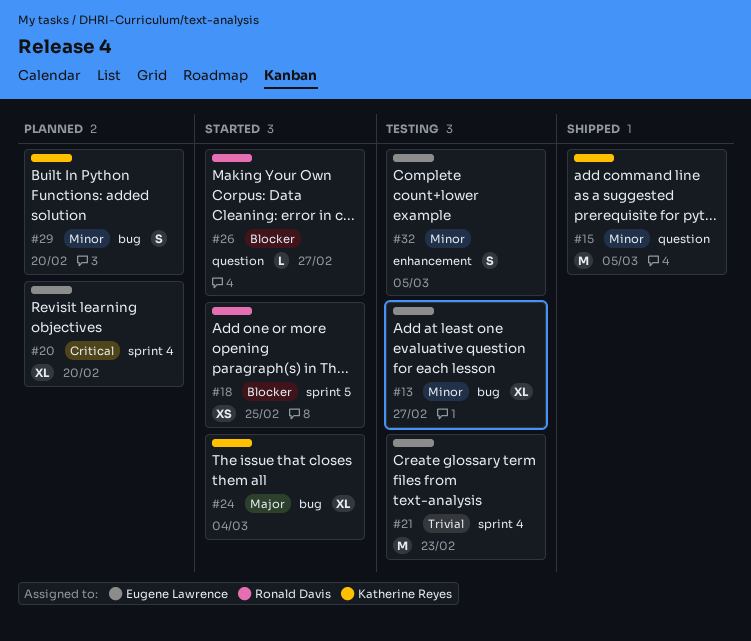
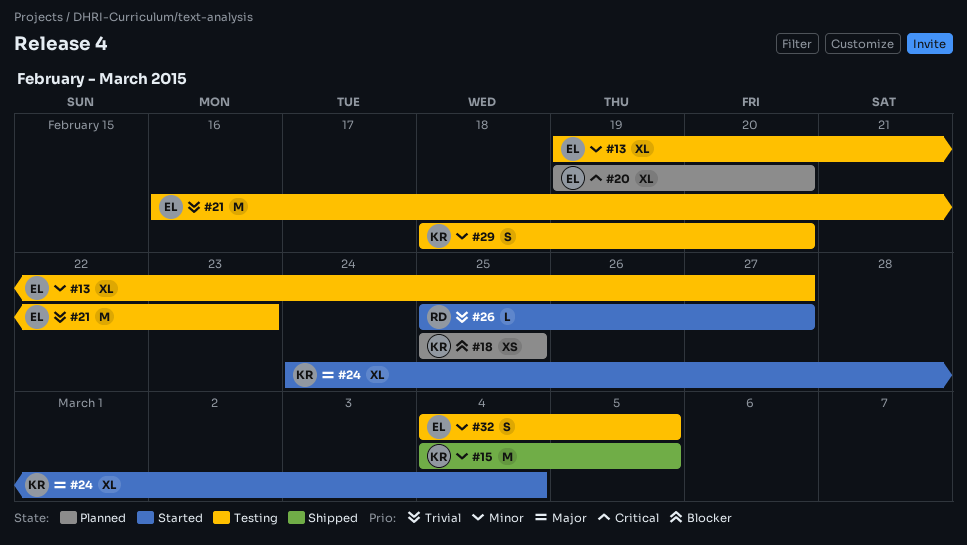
#18, status: Started -> Planned
#18, owner: Ronald Davis -> Katherine Reyes
#26, priority: Blocker -> Trivial
#29, status: Planned -> Testing

